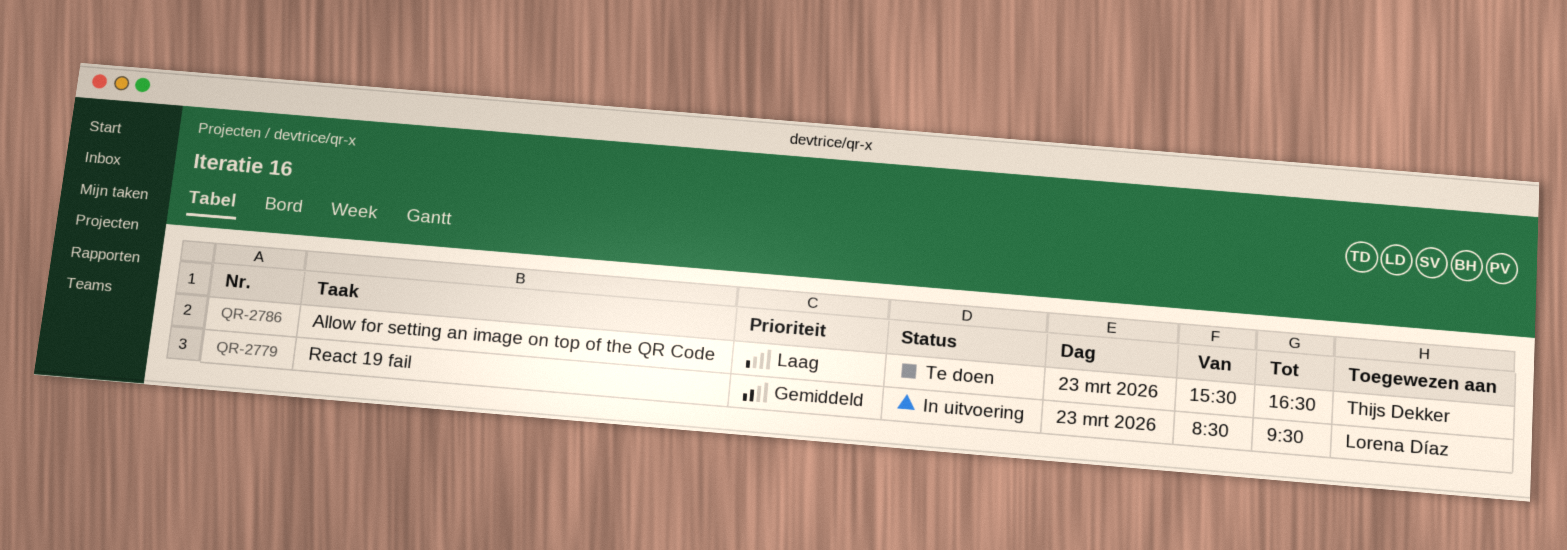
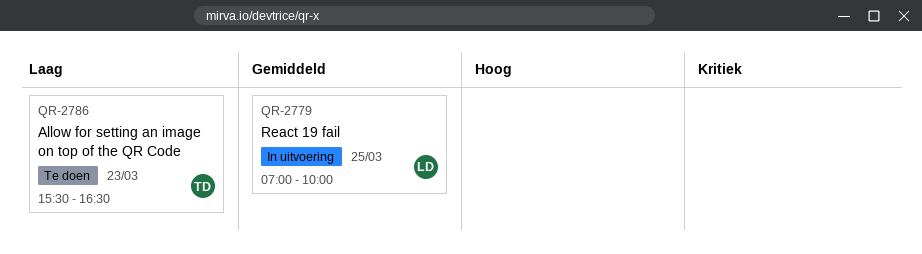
QR-2779, day: Mar 23 -> Mar 25
QR-2779, begins: 08:30 -> 07:00
QR-2779, ends: 09:30 -> 10:00

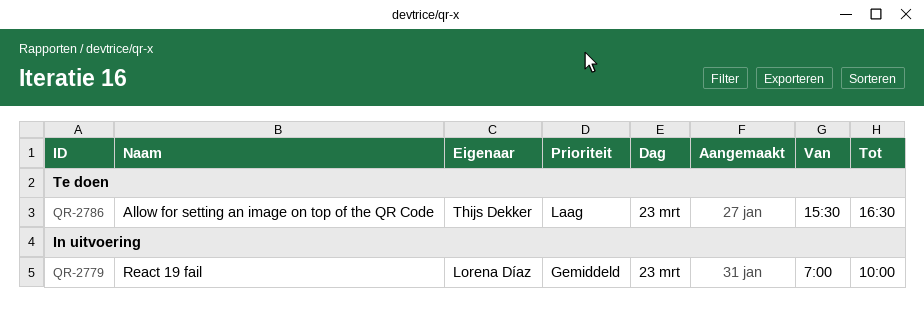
QR-2779, day: Mar 25 -> Mar 23

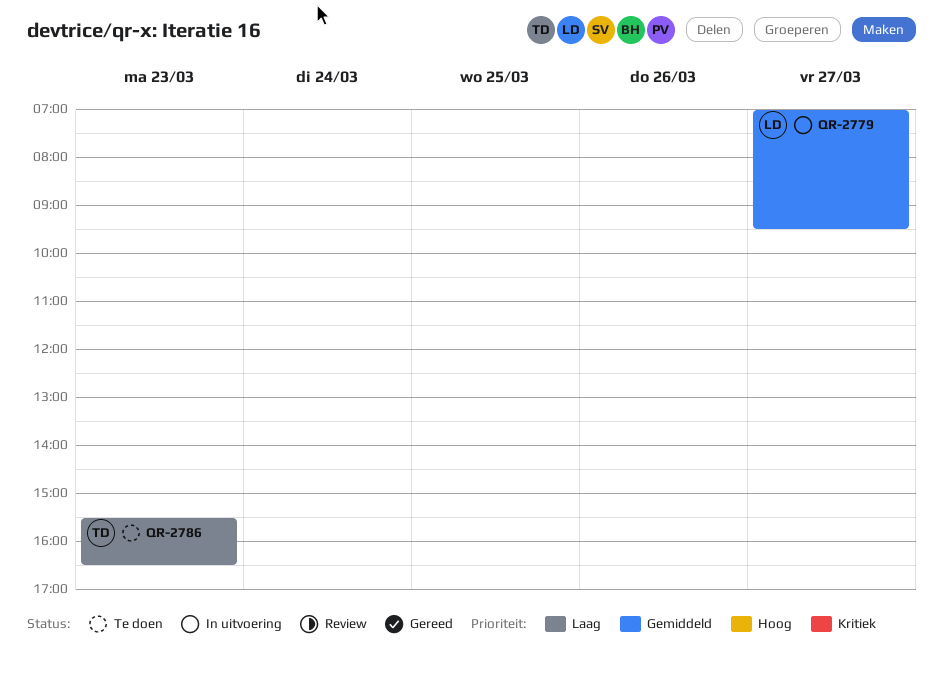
QR-2779, day: Mar 23 -> Mar 27
QR-2779, ends: 10:00 -> 09:30

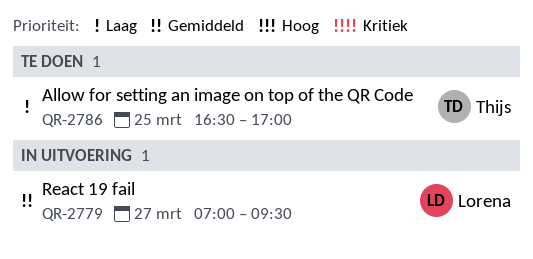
QR-2786, day: Mar 23 -> Mar 25
QR-2786, begins: 15:30 -> 16:30
QR-2786, ends: 16:30 -> 17:00

